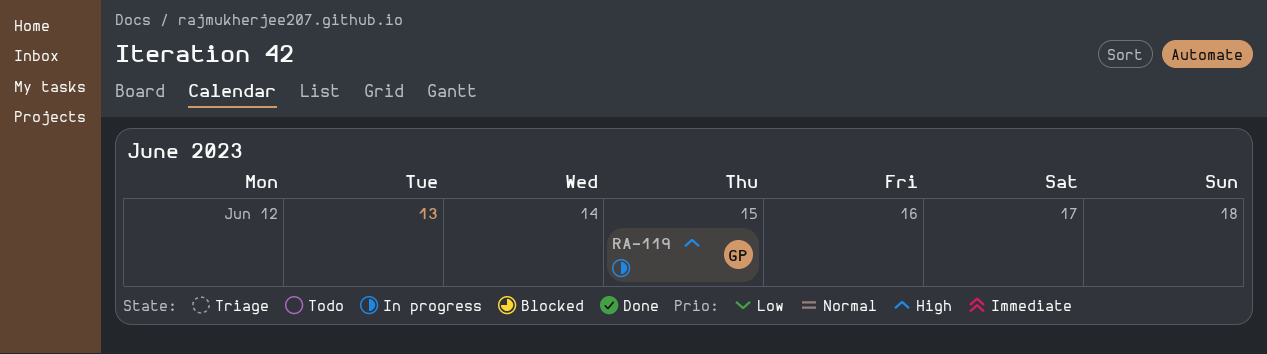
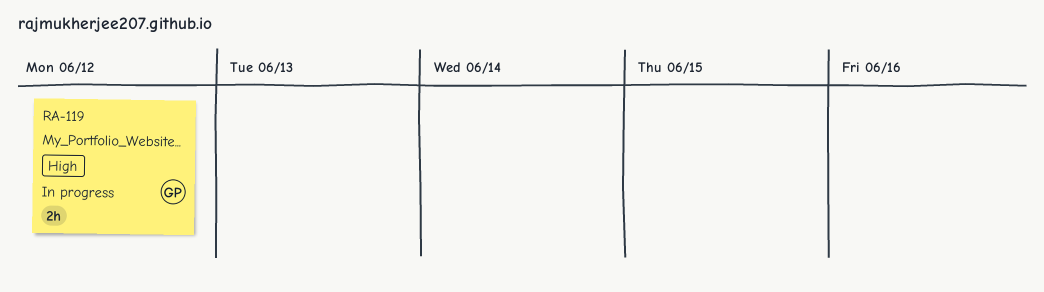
RA-119, due: Jun 15 -> Jun 12

